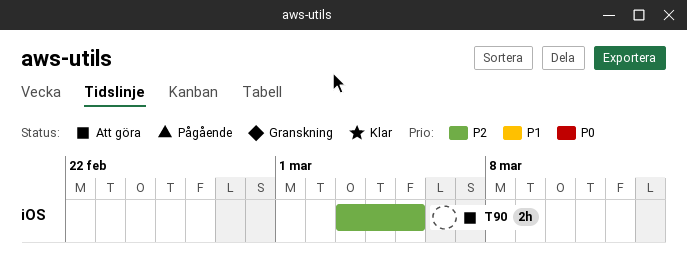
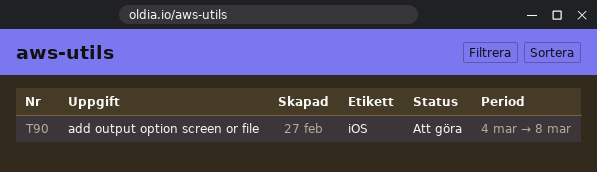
T90, start: Mar 3 -> Mar 4
T90, due: Mar 5 -> Mar 8

